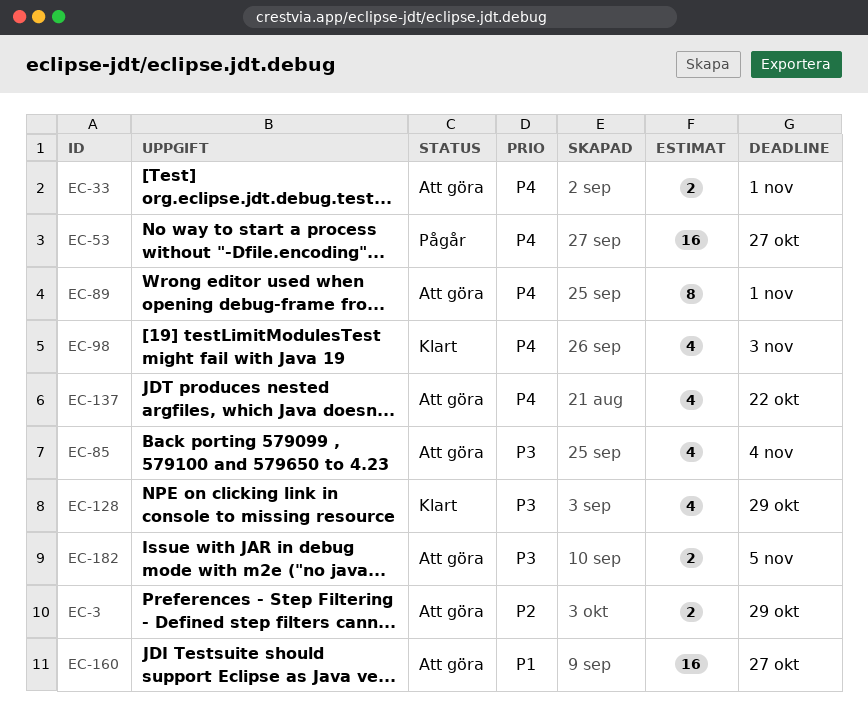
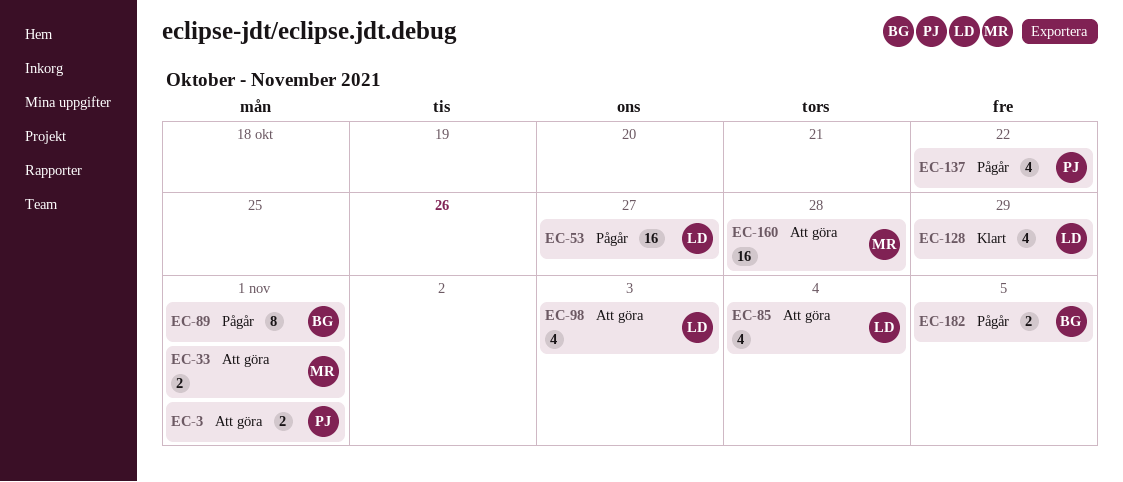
EC-3, due: Oct 29 -> Nov 1
EC-89, status: Att göra -> Pågår
EC-98, status: Klart -> Att göra
EC-137, status: Att göra -> Pågår
EC-160, due: Oct 27 -> Oct 28
EC-182, status: Att göra -> Pågår

